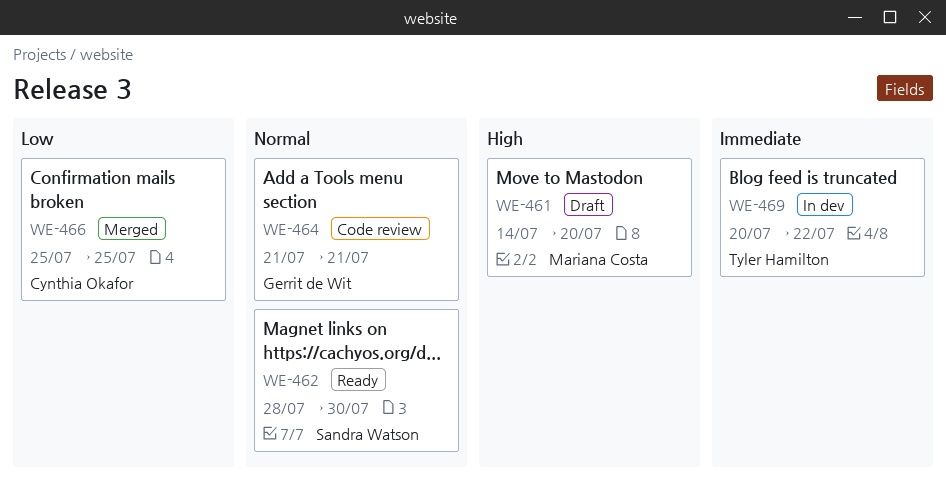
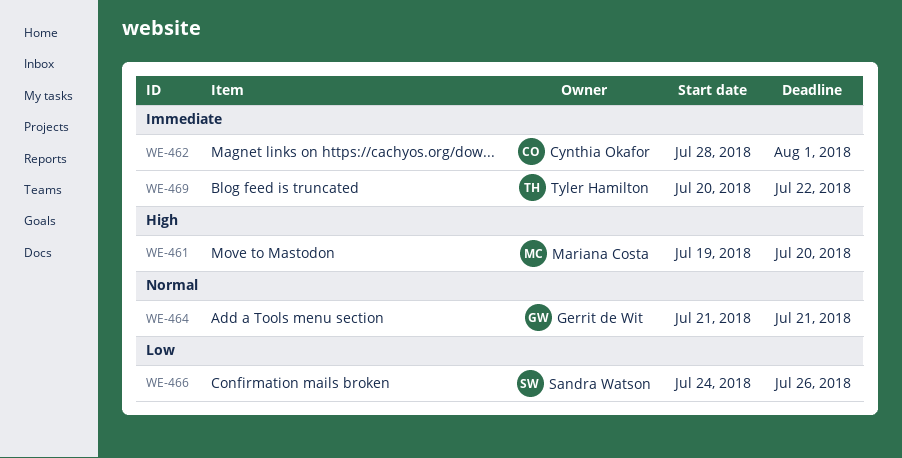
WE-461, start: Jul 14 -> Jul 19
WE-462, owner: Sandra Watson -> Cynthia Okafor
WE-462, priority: Normal -> Immediate
WE-462, due: Jul 30 -> Aug 1
WE-466, owner: Cynthia Okafor -> Sandra Watson
WE-466, start: Jul 25 -> Jul 24
WE-466, due: Jul 25 -> Jul 26

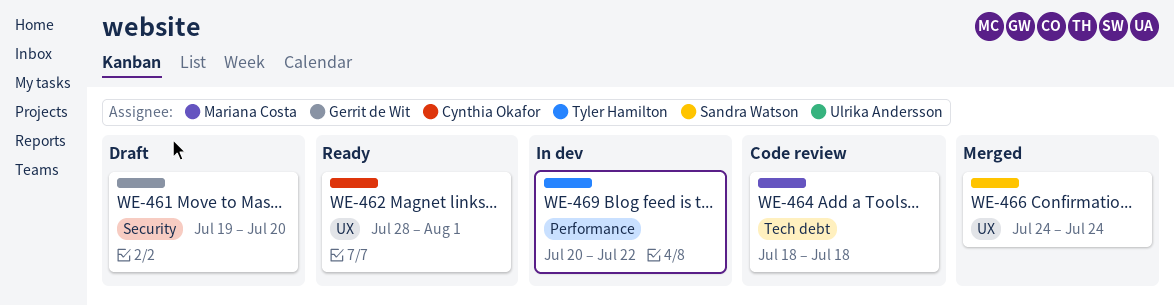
WE-461, owner: Mariana Costa -> Gerrit de Wit
WE-464, owner: Gerrit de Wit -> Mariana Costa
WE-464, start: Jul 21 -> Jul 18
WE-464, due: Jul 21 -> Jul 18
WE-466, due: Jul 26 -> Jul 24

